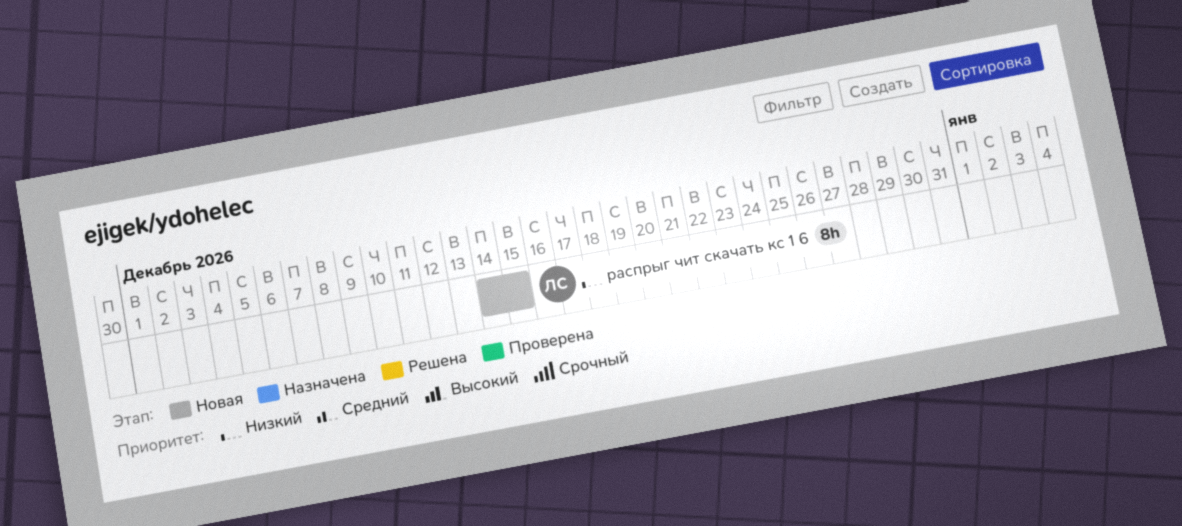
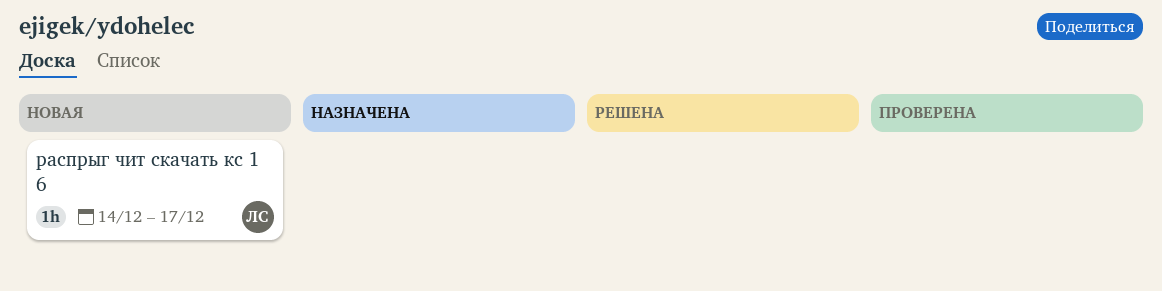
распрыг чит скачать кс 1 6, estimate: 8h -> 1h
распрыг чит скачать кс 1 6, due: Dec 15 -> Dec 17

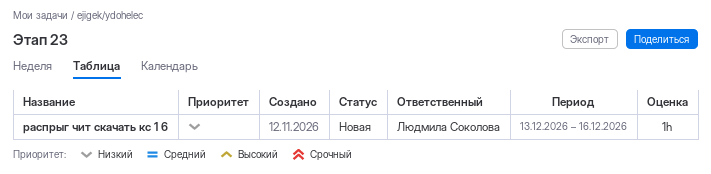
распрыг чит скачать кс 1 6, start: Dec 14 -> Dec 13
распрыг чит скачать кс 1 6, due: Dec 17 -> Dec 16

